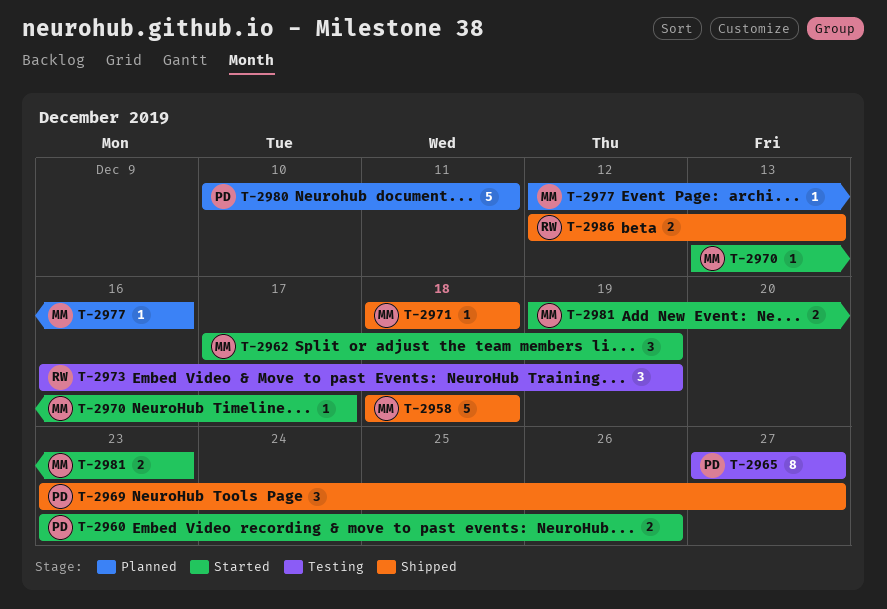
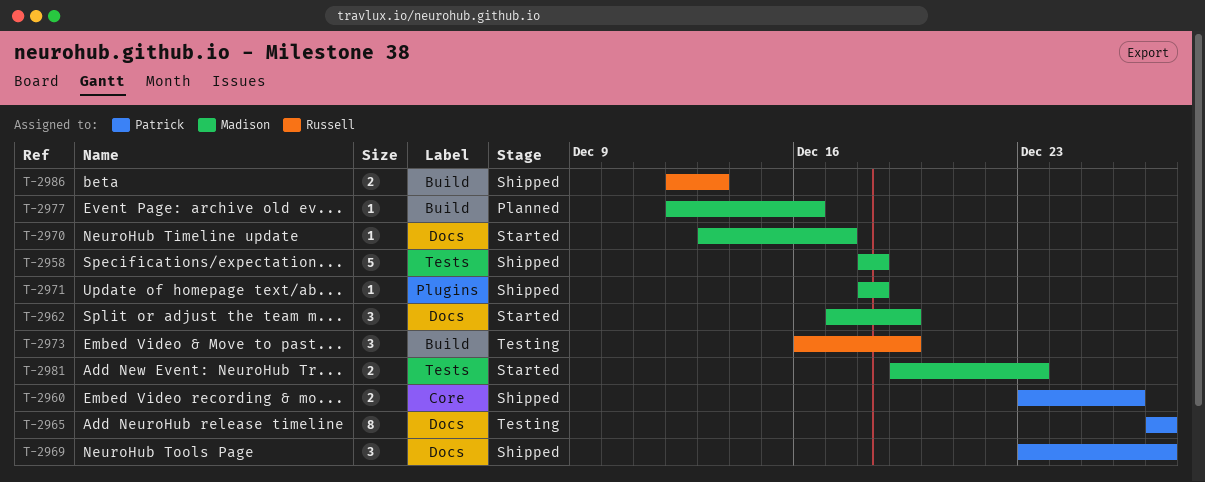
T-2960, status: Started -> Shipped
T-2980: present -> none

